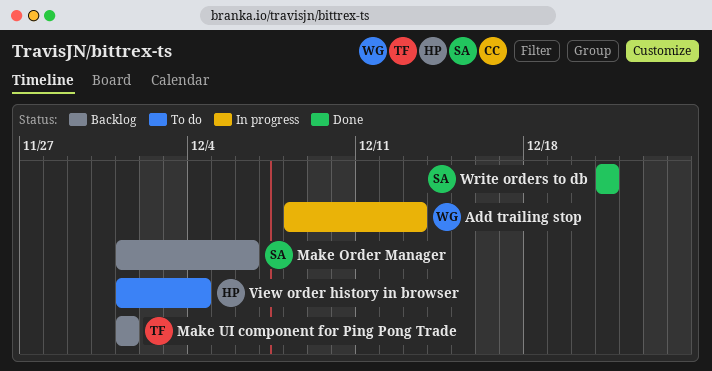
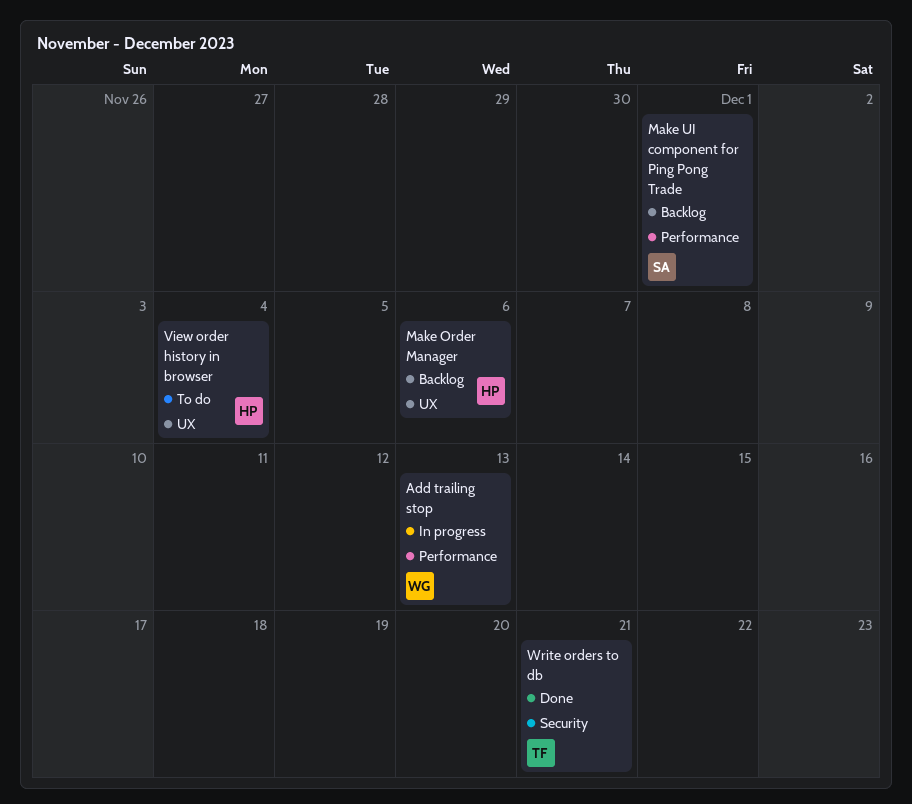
Make Order Manager, owner: SA -> HP
Make UI component for Ping Pong Trade, owner: TF -> SA
Write orders to db, owner: SA -> TF

